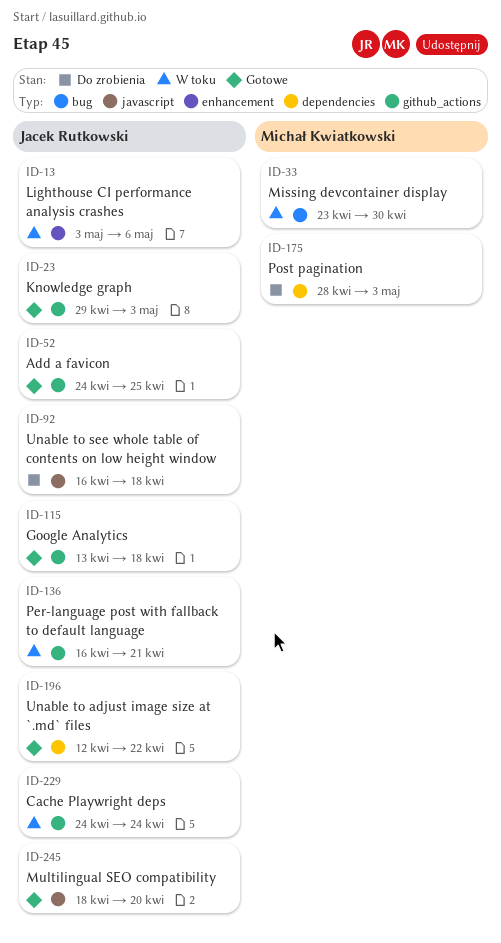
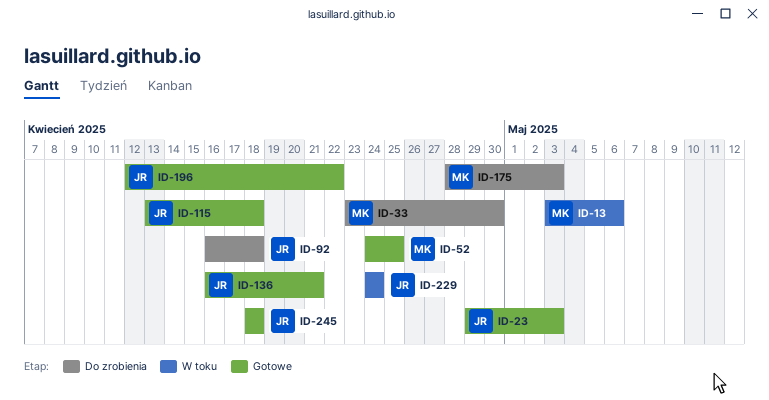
ID-13, owner: Jacek Rutkowski -> Michał Kwiatkowski
ID-33, status: W toku -> Do zrobienia
ID-52, owner: Jacek Rutkowski -> Michał Kwiatkowski
ID-136, status: W toku -> Gotowe
ID-245, due: Apr 20 -> Apr 18

